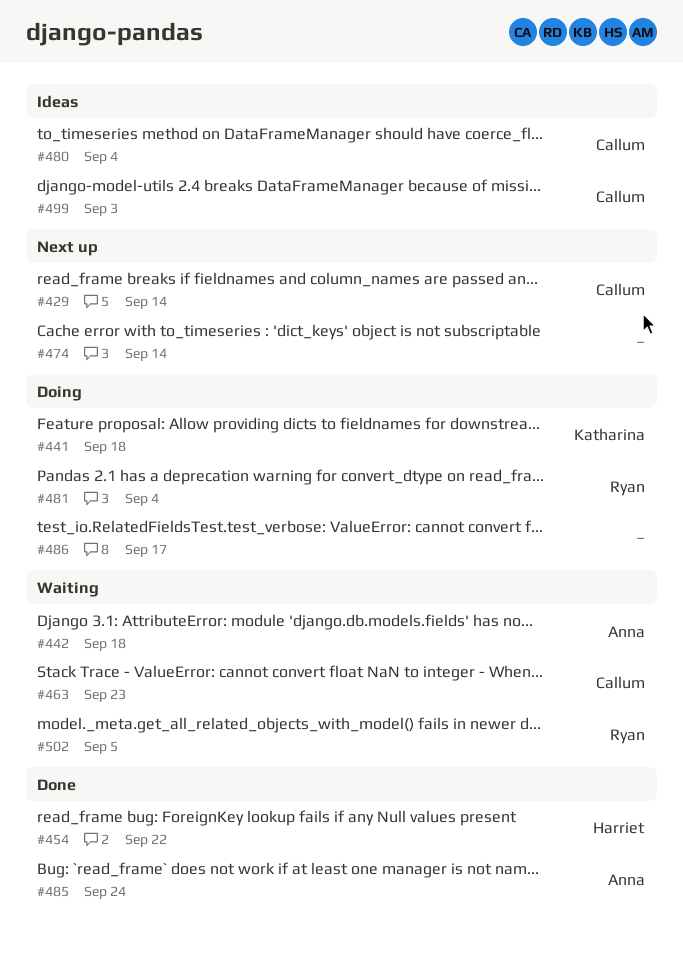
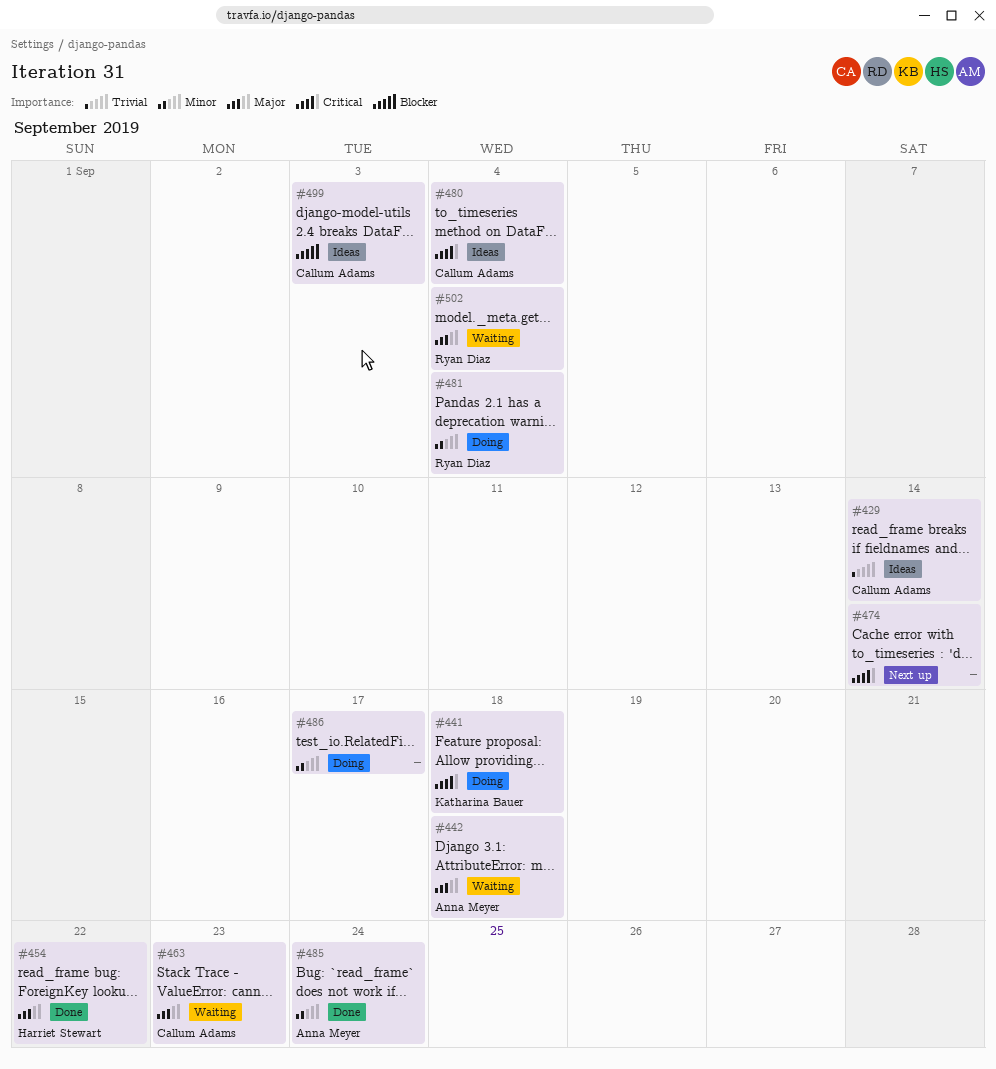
#429, status: Next up -> Ideas
#502, due: Sep 5 -> Sep 4

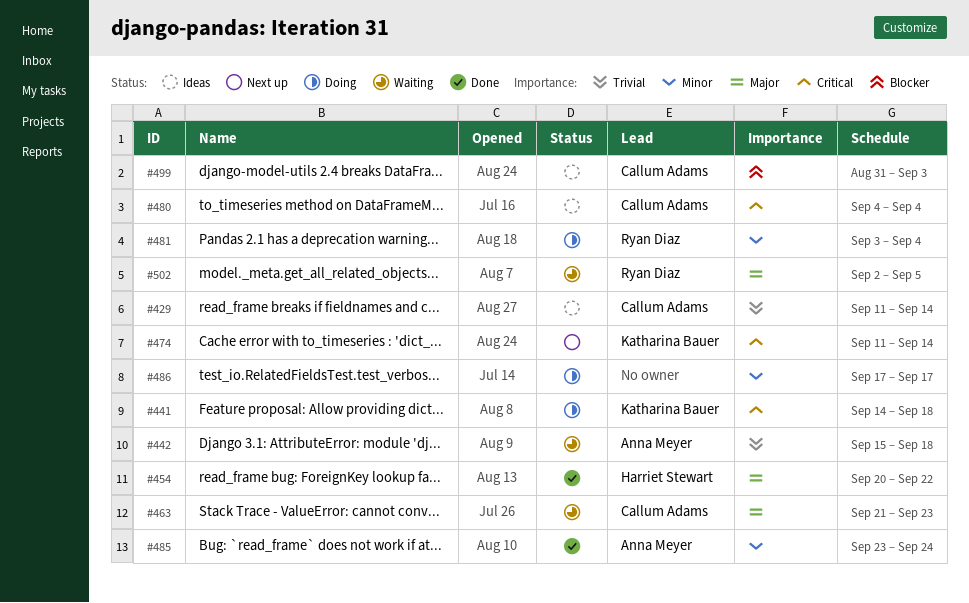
#442, priority: Major -> Trivial
#474, owner: none -> Katharina Bauer
#502, due: Sep 4 -> Sep 5

